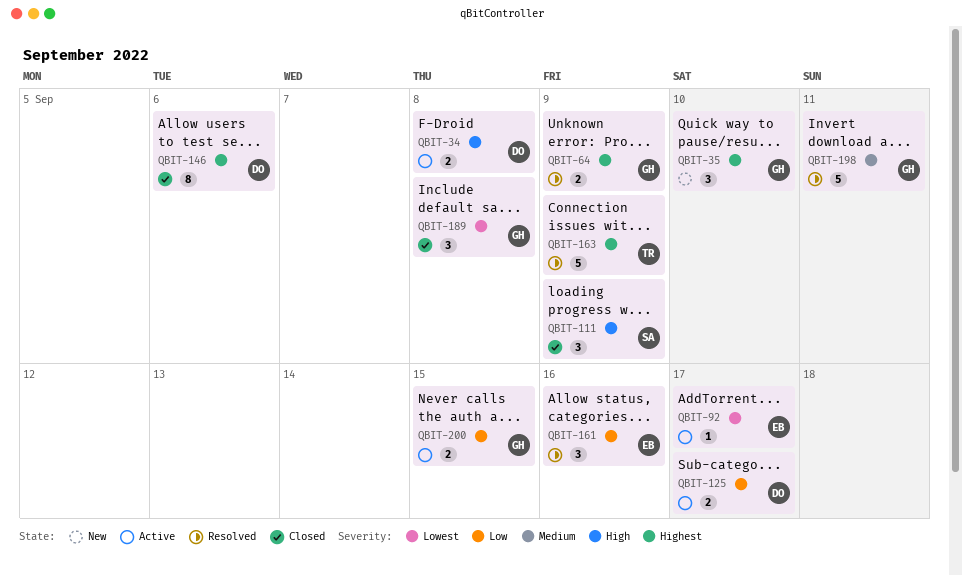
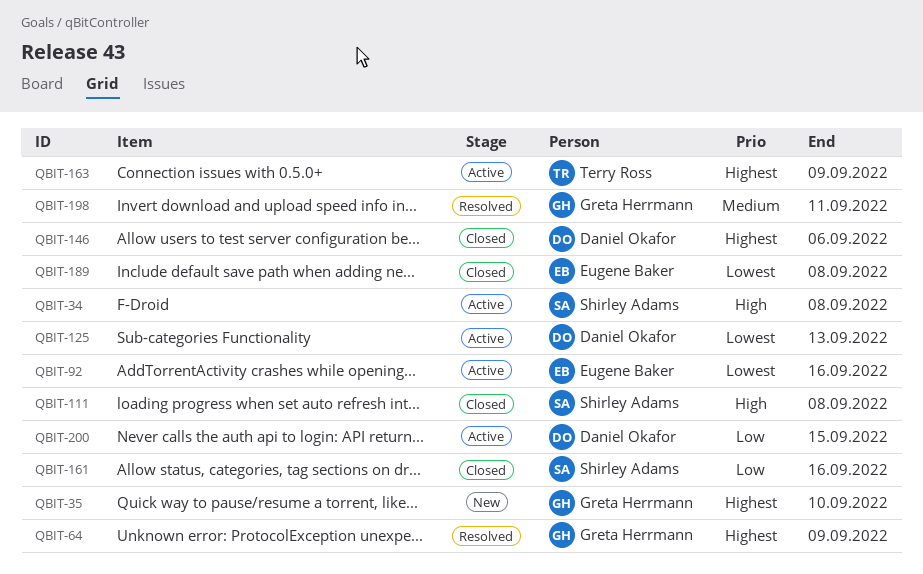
QBIT-34, owner: Daniel Okafor -> Shirley Adams
QBIT-92, due: Sep 17 -> Sep 16
QBIT-111, due: Sep 9 -> Sep 8
QBIT-125, priority: Low -> Lowest
QBIT-125, due: Sep 17 -> Sep 13
QBIT-161, status: Resolved -> Closed
QBIT-161, owner: Eugene Baker -> Shirley Adams
QBIT-163, status: Resolved -> Active
QBIT-189, owner: Greta Herrmann -> Eugene Baker
QBIT-200, owner: Greta Herrmann -> Daniel Okafor

